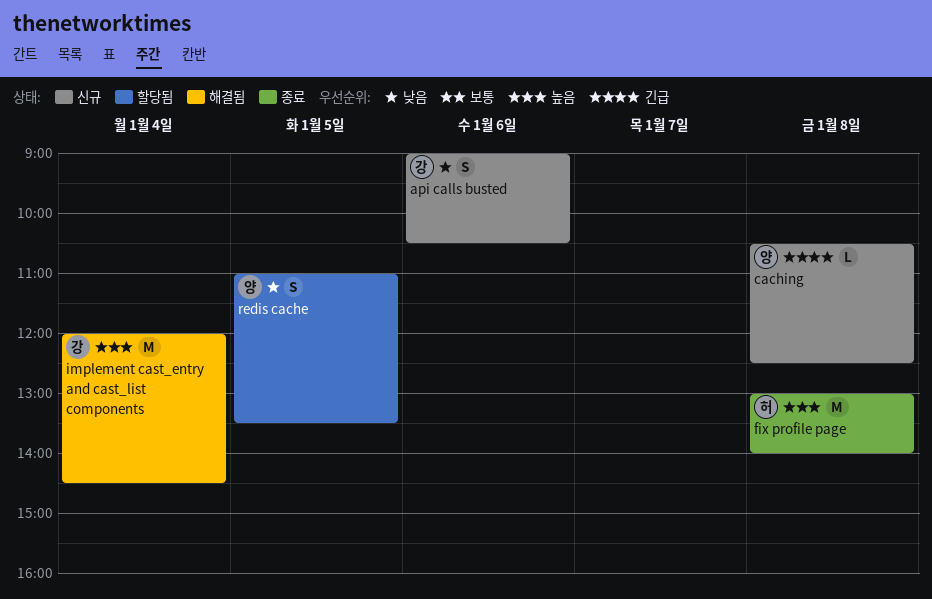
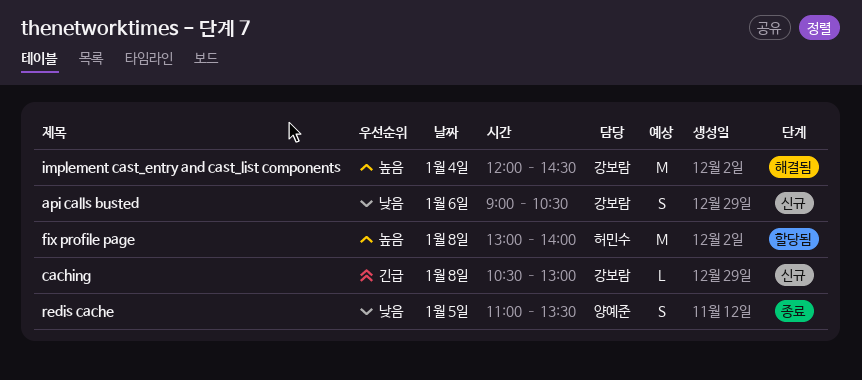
caching, owner: 양예준 -> 강보람
caching, ends: 12:30 -> 13:00
fix profile page, status: 종료 -> 할당됨
redis cache, status: 할당됨 -> 종료

